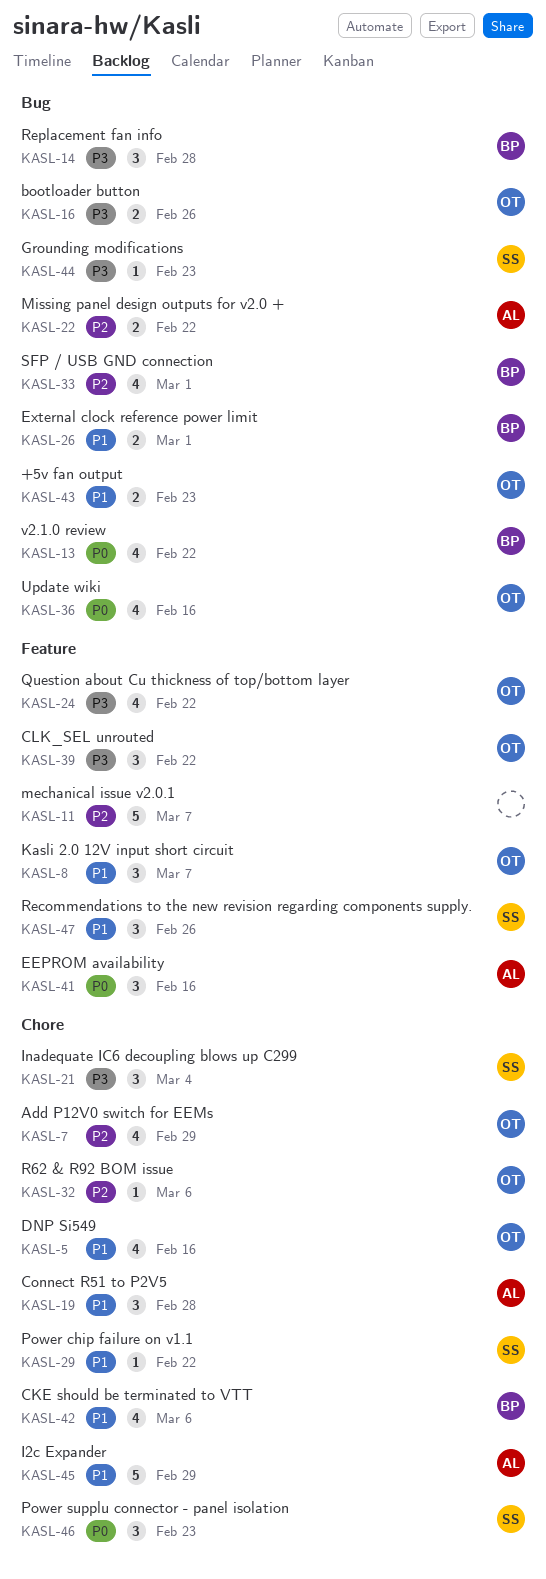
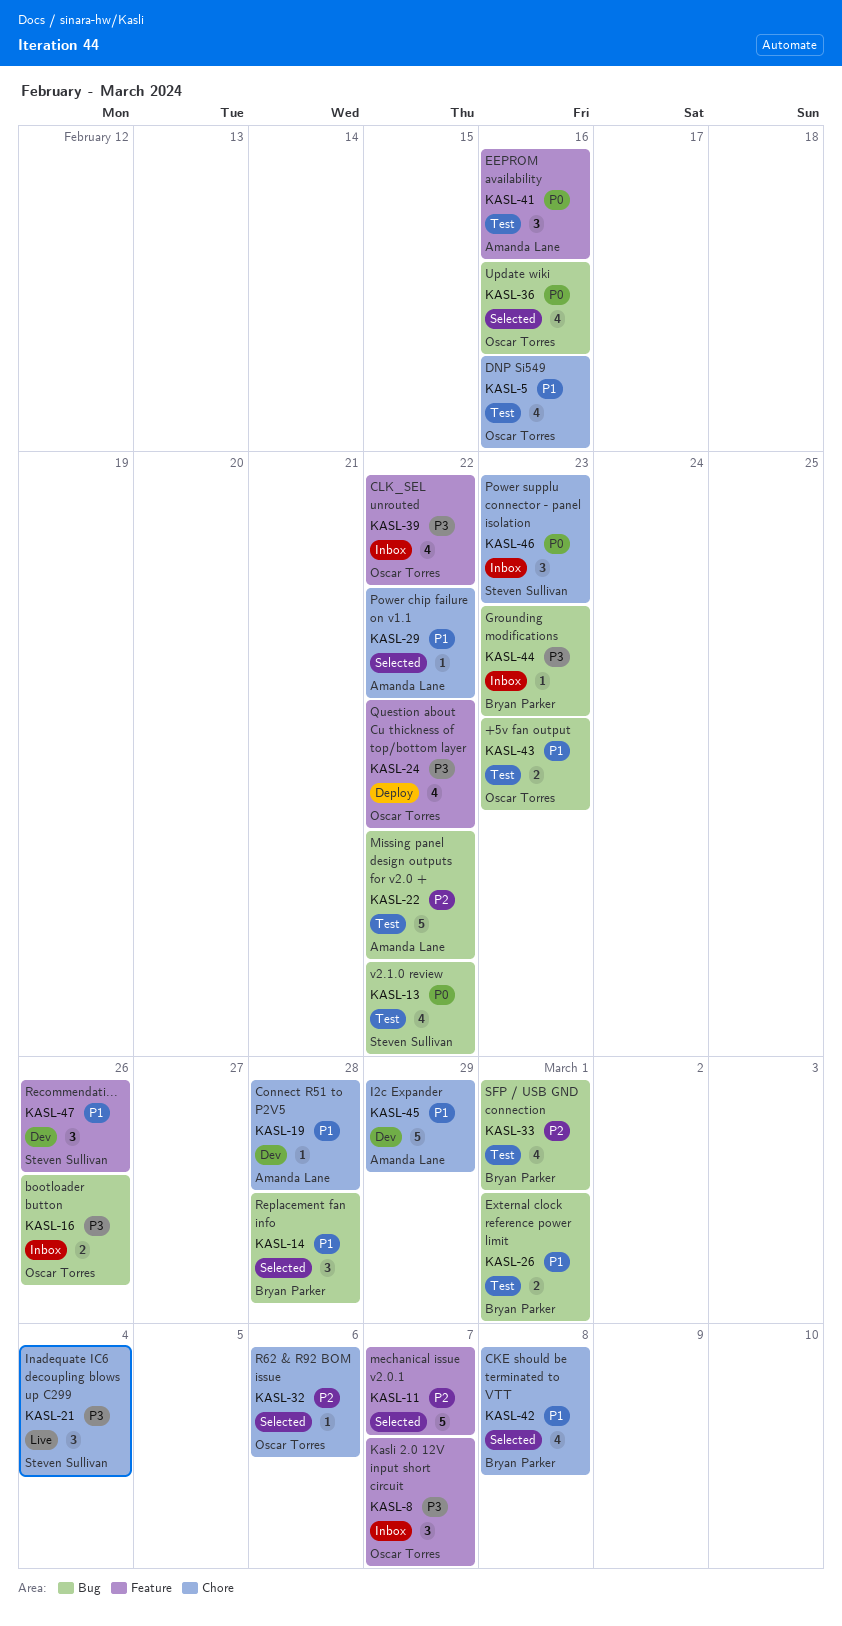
KASL-7: present -> none
KASL-8, priority: P1 -> P3
KASL-13, owner: Bryan Parker -> Steven Sullivan
KASL-14, priority: P3 -> P1
KASL-19, estimate: 3 -> 1
KASL-22, estimate: 2 -> 5
KASL-29, owner: Steven Sullivan -> Amanda Lane
KASL-39, estimate: 3 -> 4
KASL-42, due: Mar 6 -> Mar 8
KASL-44, owner: Steven Sullivan -> Bryan Parker

